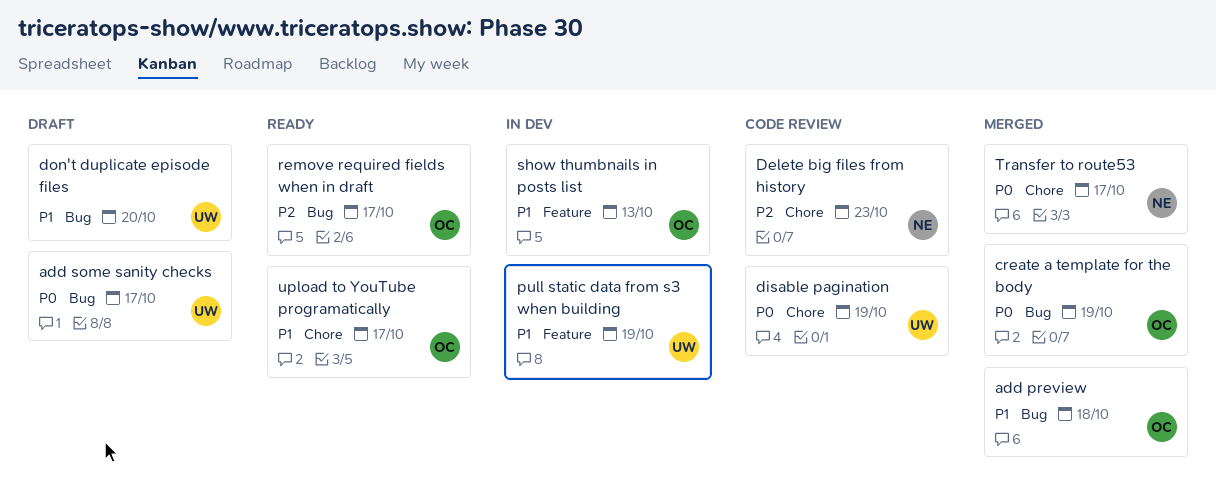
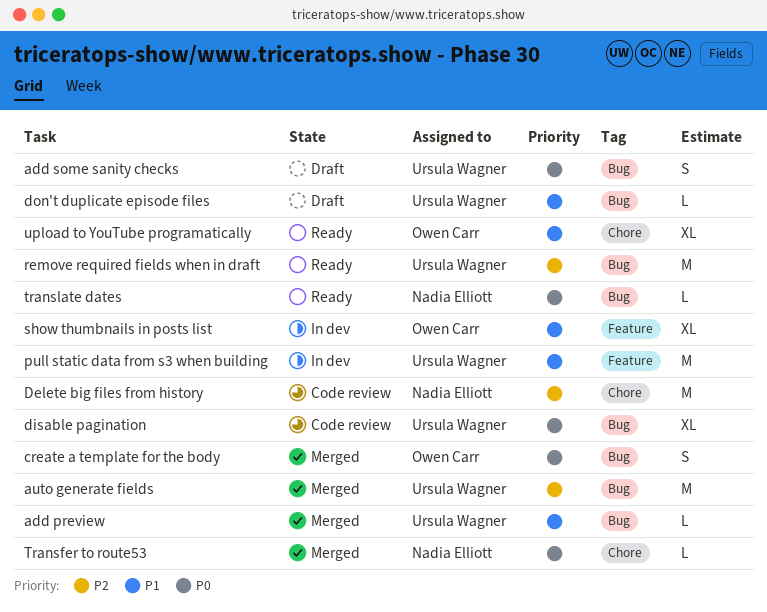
add preview, owner: Owen Carr -> Ursula Wagner
auto generate fields: none -> present
disable pagination, label: Chore -> Bug
remove required fields when in draft, owner: Owen Carr -> Ursula Wagner
translate dates: none -> present

